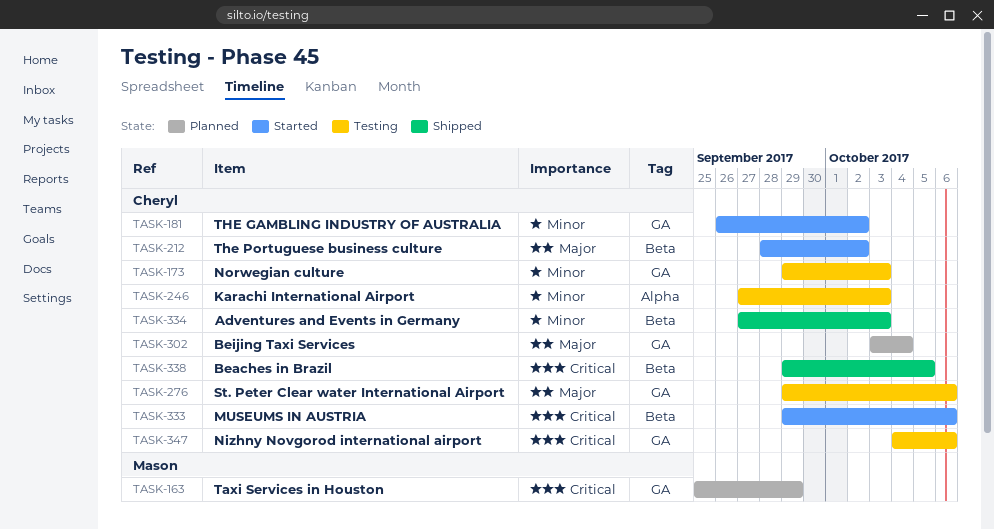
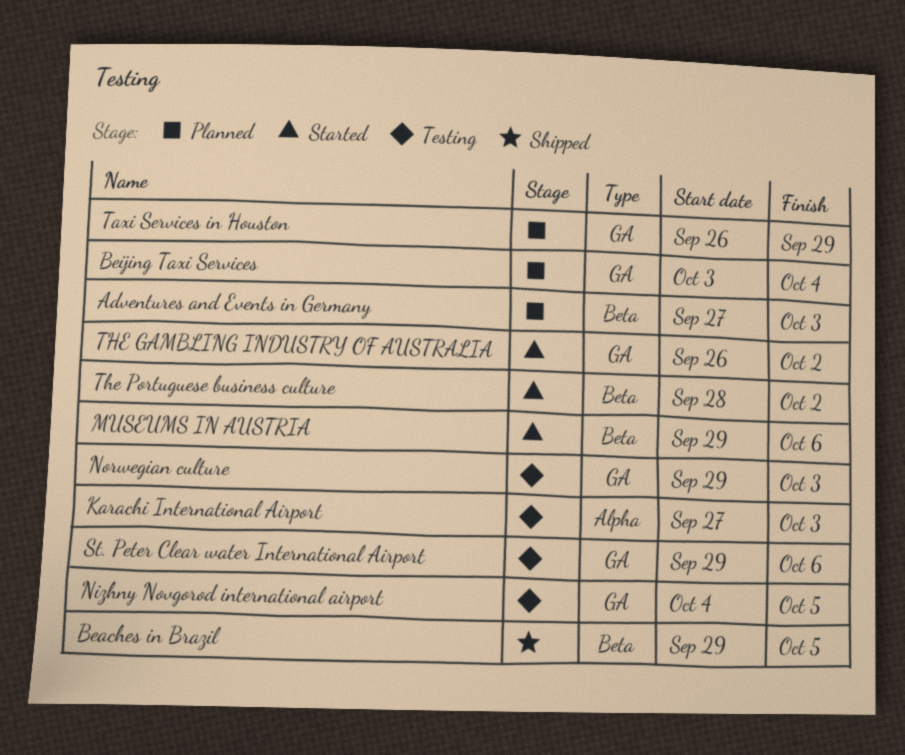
Adventures and Events in Germany, status: Shipped -> Planned
Nizhny Novgorod international airport, due: Oct 6 -> Oct 5
Taxi Services in Houston, start: Sep 25 -> Sep 26

